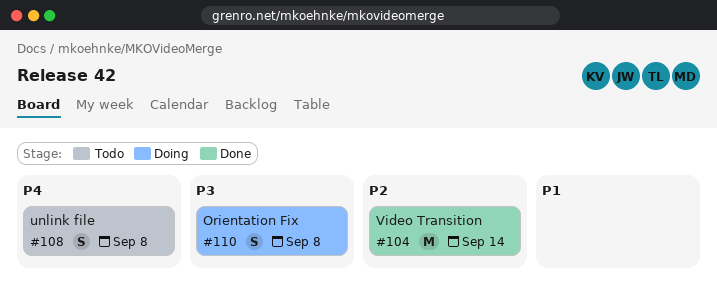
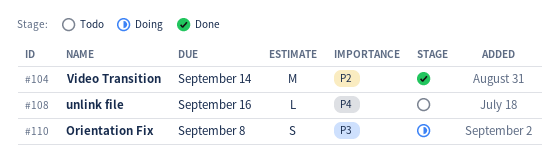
#108, estimate: S -> L
#108, due: Sep 8 -> Sep 16

